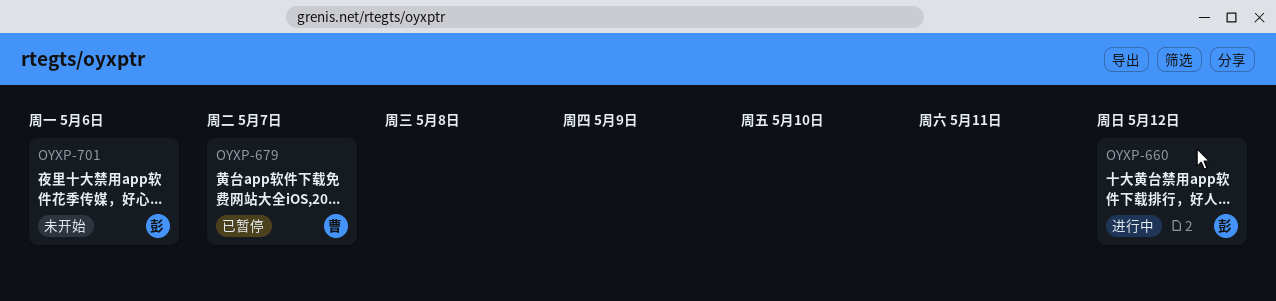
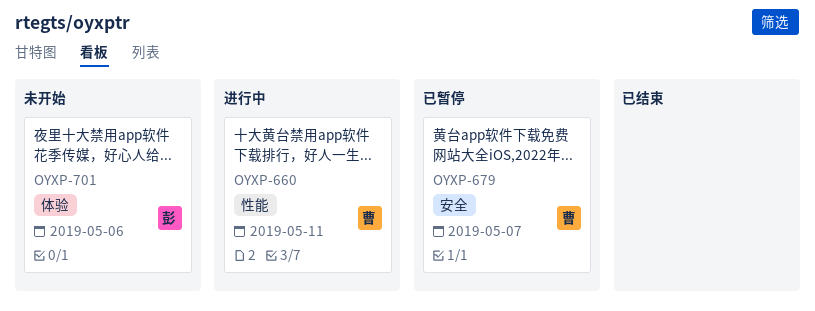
OYXP-660, owner: 彭 -> 曹
OYXP-660, due: May 12 -> May 11

